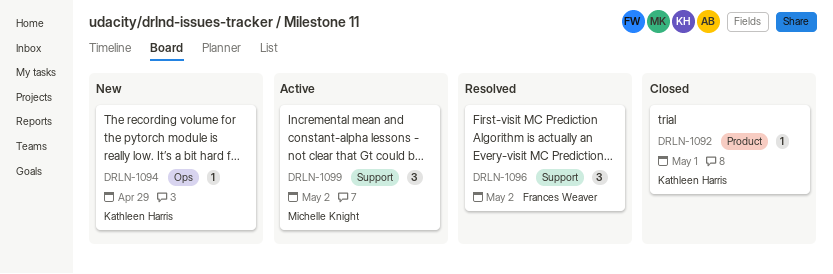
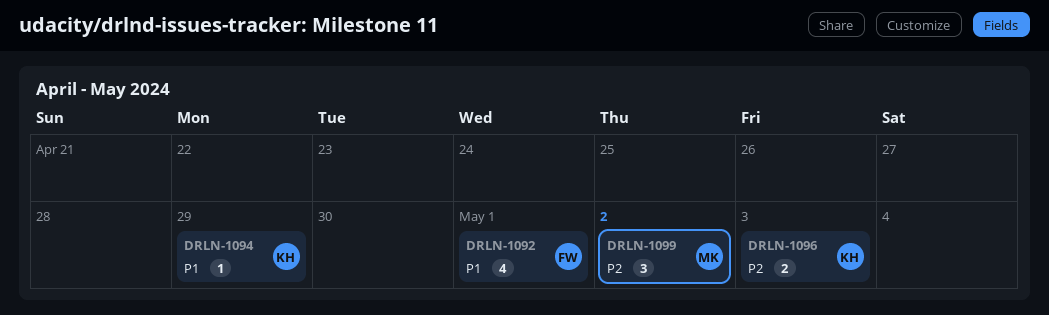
DRLN-1092, owner: Kathleen Harris -> Frances Weaver
DRLN-1092, estimate: 1 -> 4
DRLN-1096, owner: Frances Weaver -> Kathleen Harris
DRLN-1096, estimate: 3 -> 2
DRLN-1096, due: May 2 -> May 3

